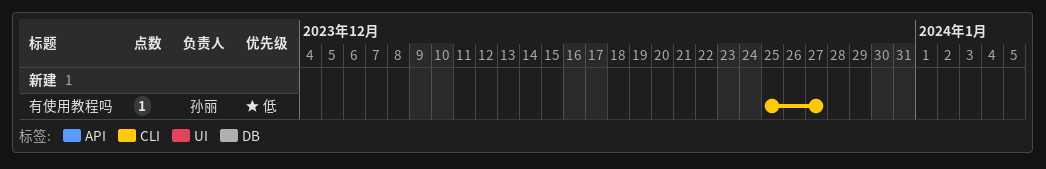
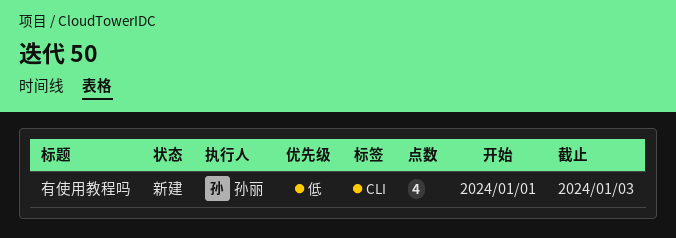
有使用教程吗, estimate: 1 -> 4
有使用教程吗, start: Dec 25 -> Jan 1
有使用教程吗, due: Dec 27 -> Jan 3

